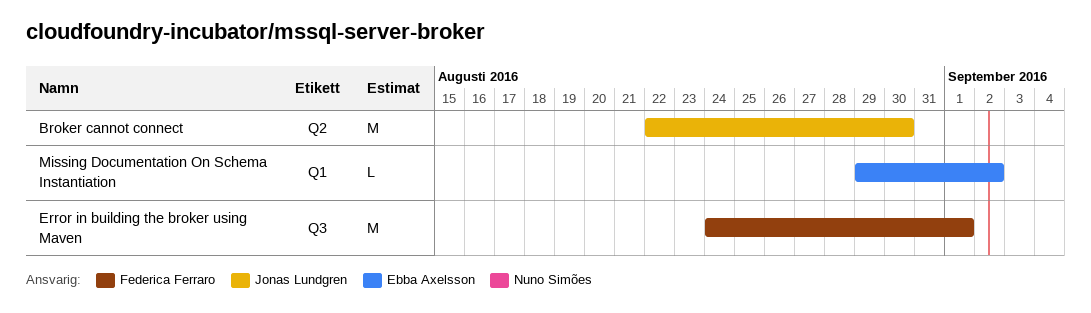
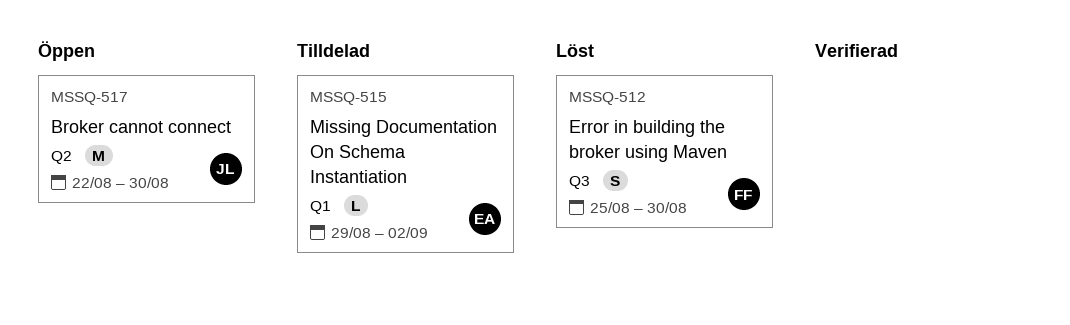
Error in building the broker using Maven, estimate: M -> S
Error in building the broker using Maven, start: Aug 24 -> Aug 25
Error in building the broker using Maven, due: Sep 1 -> Aug 30

